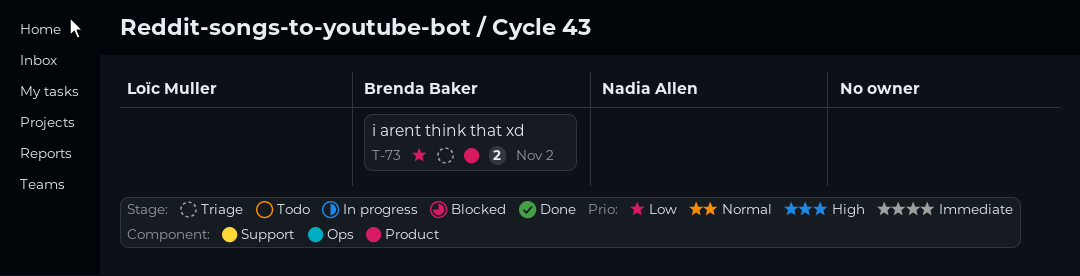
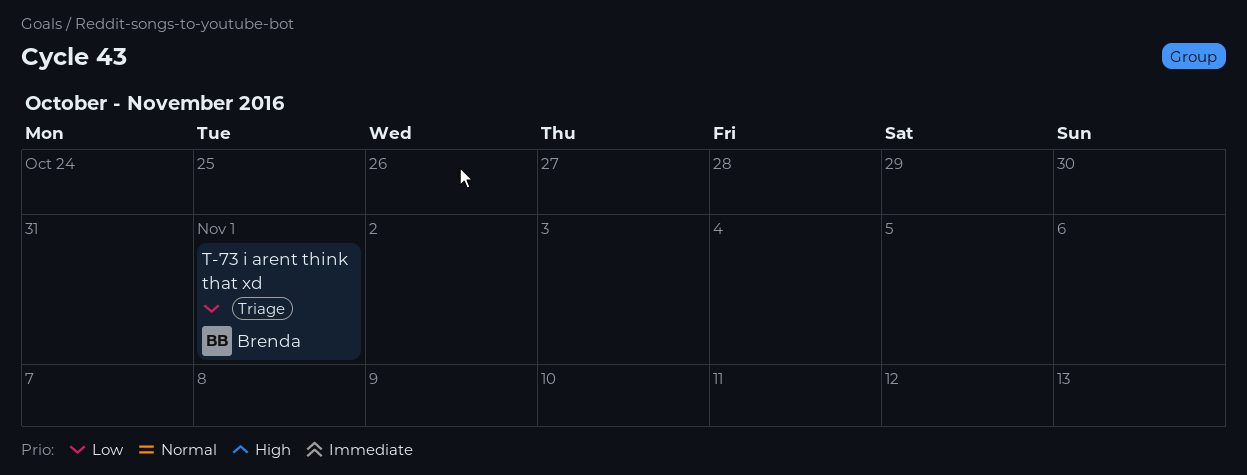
T-73, due: Nov 2 -> Nov 1

